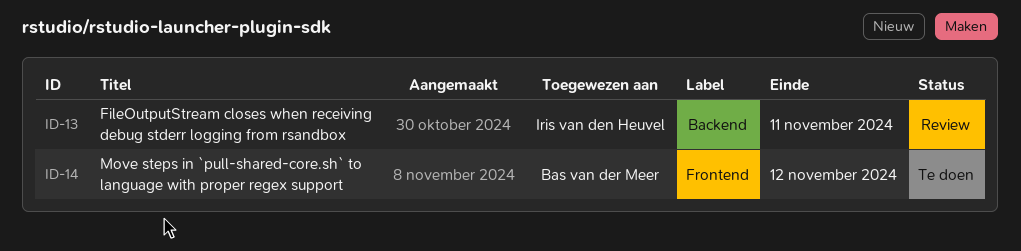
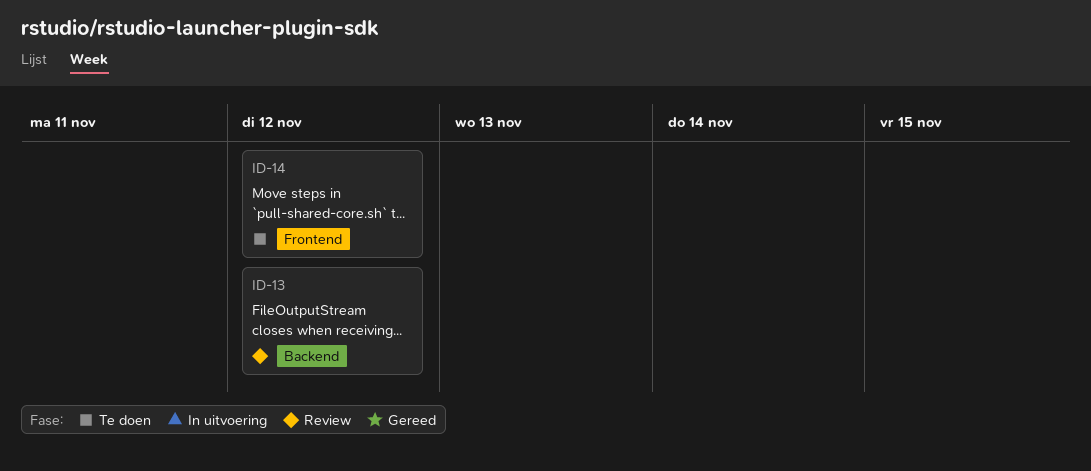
ID-13, due: Nov 11 -> Nov 12

